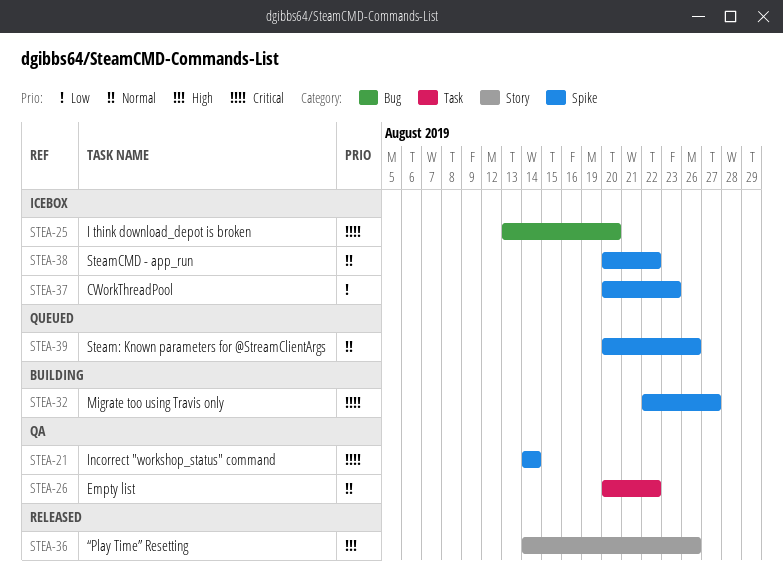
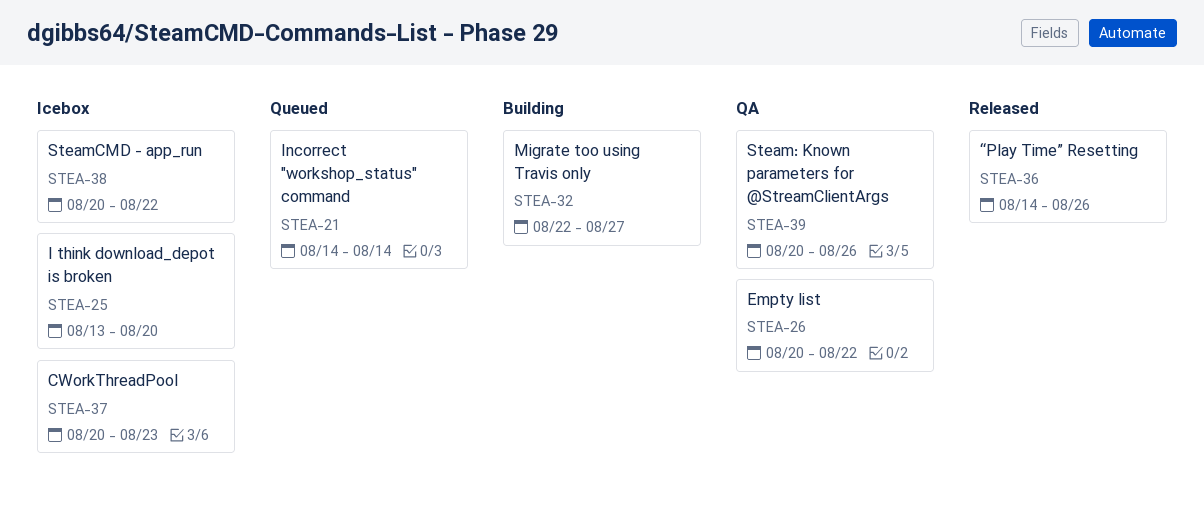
STEA-21, status: QA -> Queued
STEA-39, status: Queued -> QA

